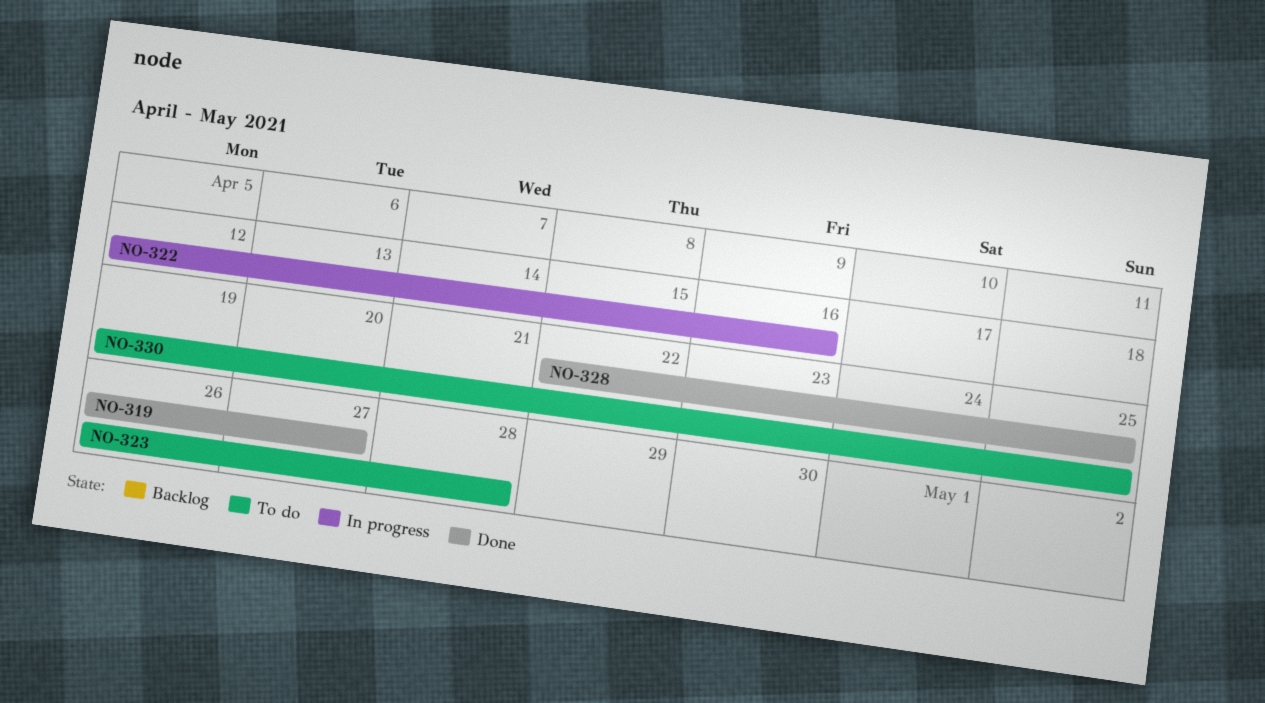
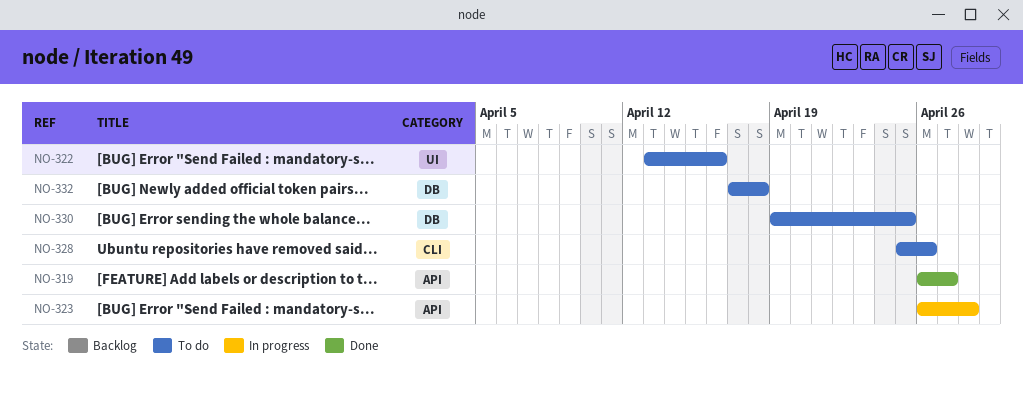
NO-322, status: In progress -> To do
NO-322, start: Apr 12 -> Apr 13
NO-323, status: To do -> In progress
NO-328, status: Done -> To do
NO-328, start: Apr 22 -> Apr 25
NO-328, due: Apr 25 -> Apr 26
NO-332: none -> present

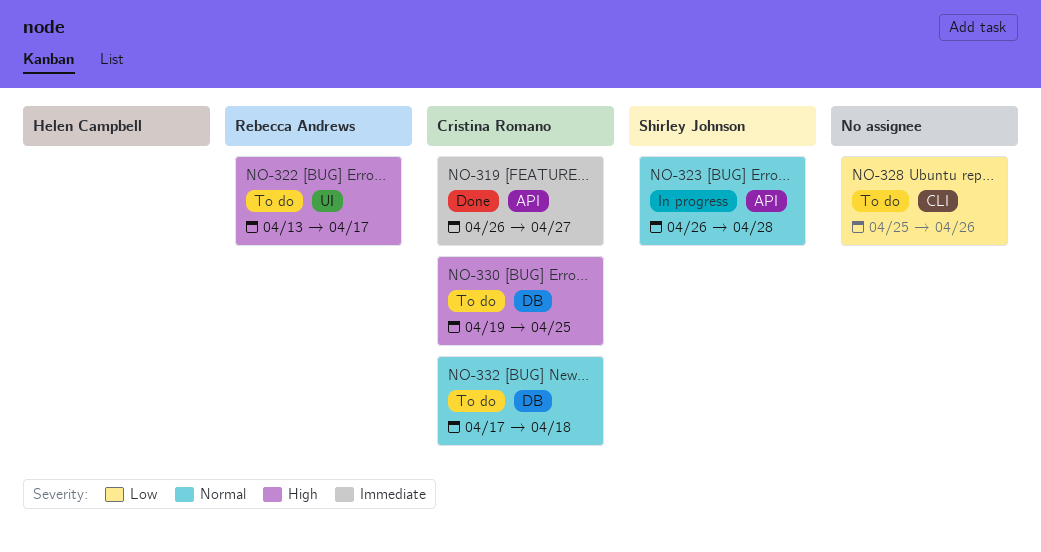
NO-322, due: Apr 16 -> Apr 17

